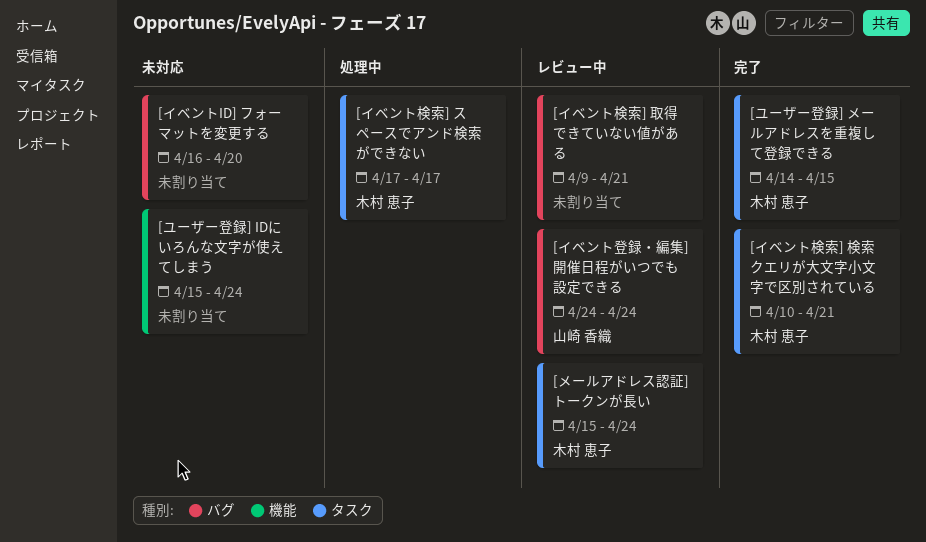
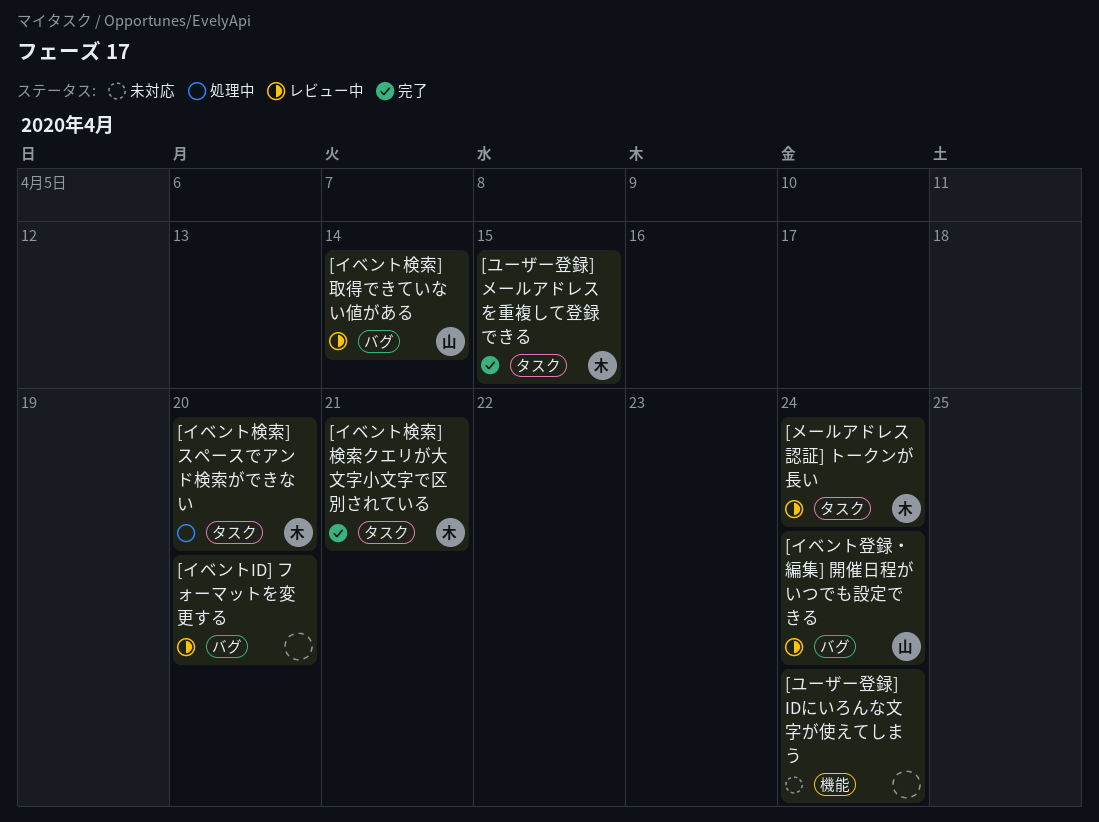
[イベントID] フォーマットを変更する, status: 未対応 -> レビュー中
[イベント検索] スペースでアンド検索ができない, due: Apr 17 -> Apr 20
[イベント検索] 取得できていない値がある, owner: none -> 山崎 香織
[イベント検索] 取得できていない値がある, due: Apr 21 -> Apr 14

